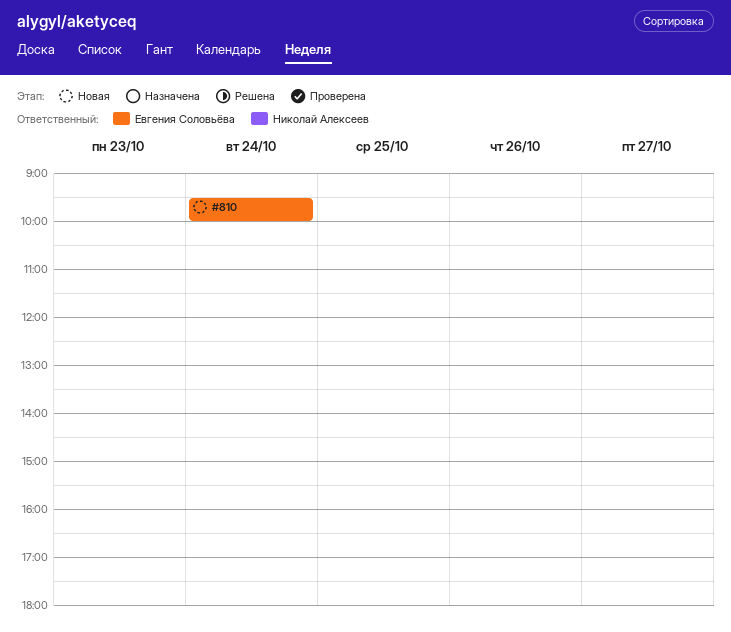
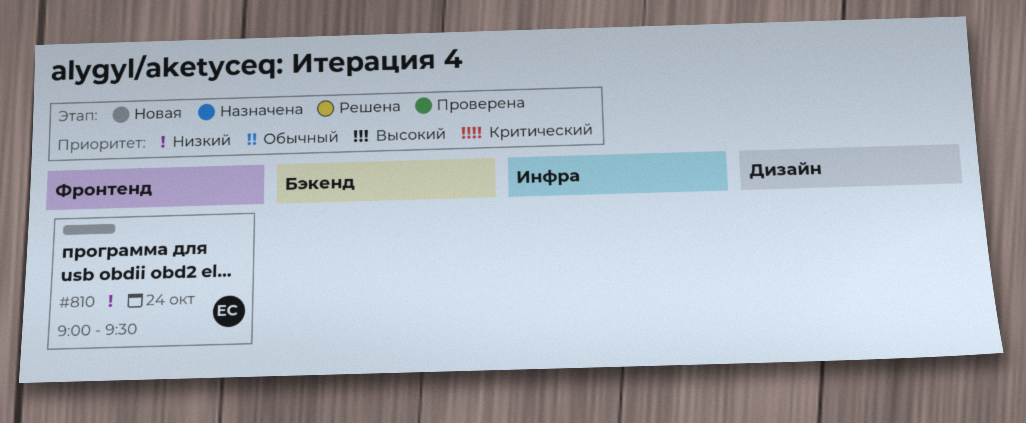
#810, begins: 09:30 -> 09:00
#810, ends: 10:00 -> 09:30

